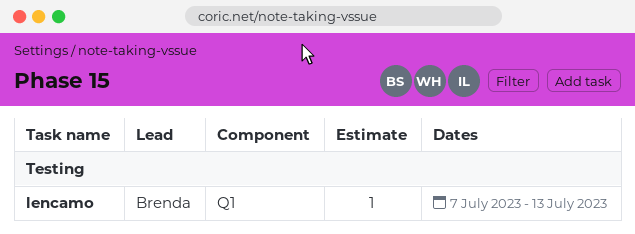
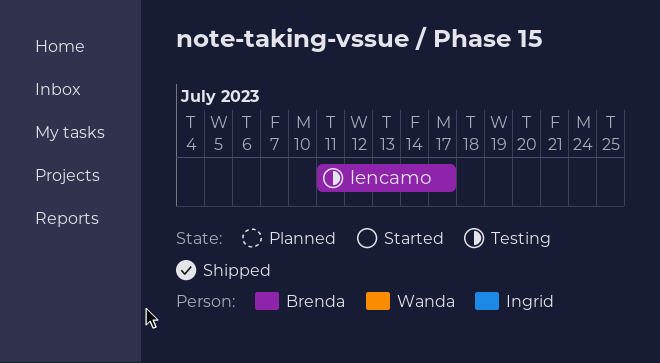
lencamo, start: Jul 7 -> Jul 11
lencamo, due: Jul 13 -> Jul 17

